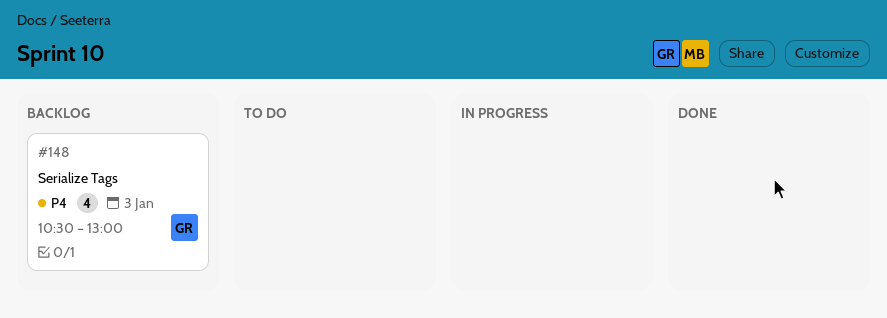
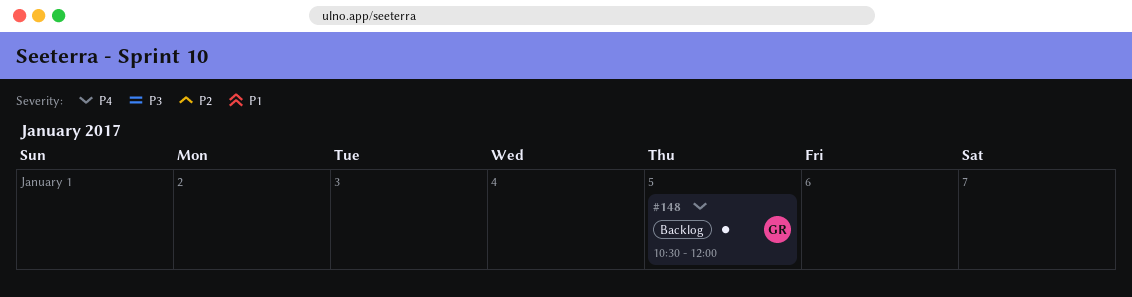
#148, estimate: 4 -> 1
#148, day: Jan 3 -> Jan 5
#148, ends: 13:00 -> 12:00

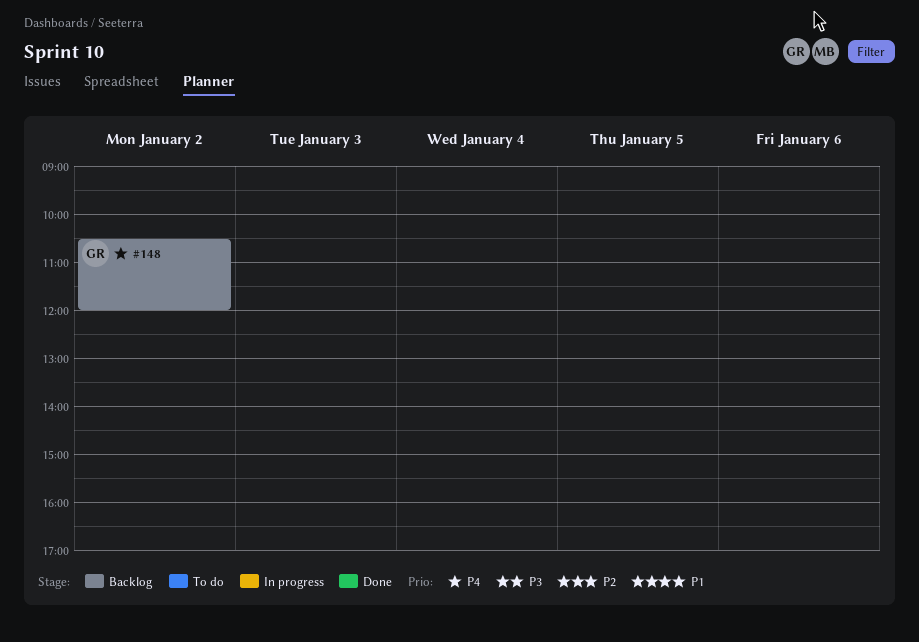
#148, day: Jan 5 -> Jan 2

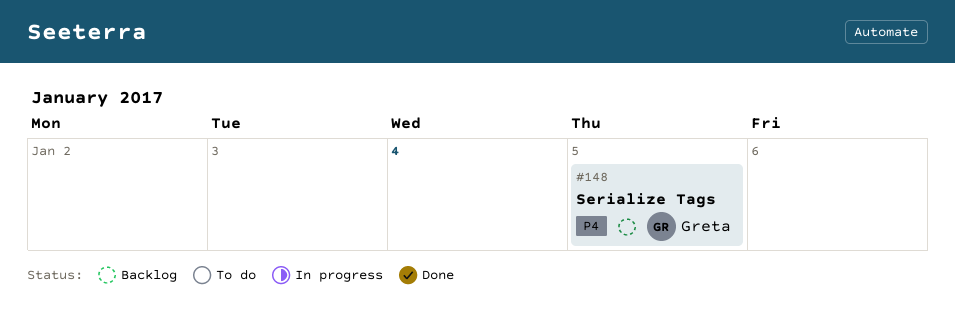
#148, day: Jan 2 -> Jan 5

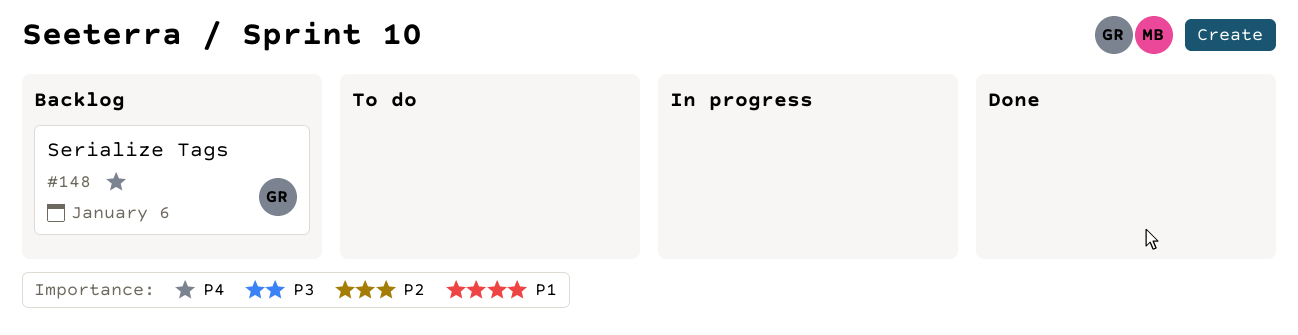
#148, day: Jan 5 -> Jan 6

